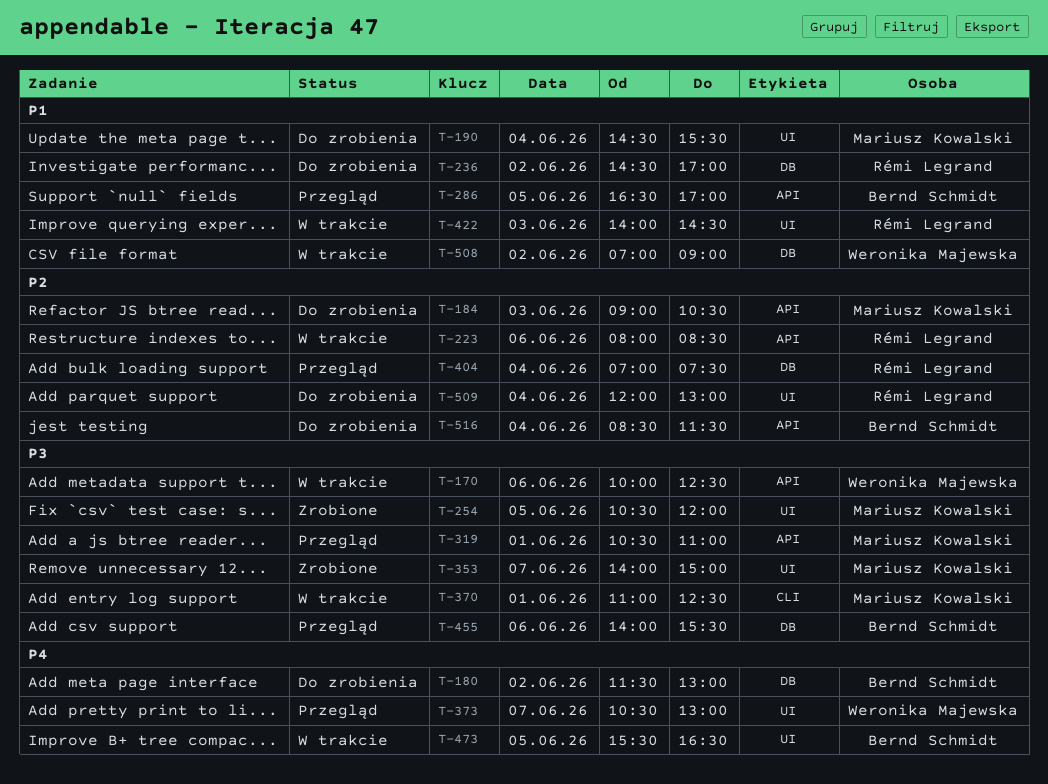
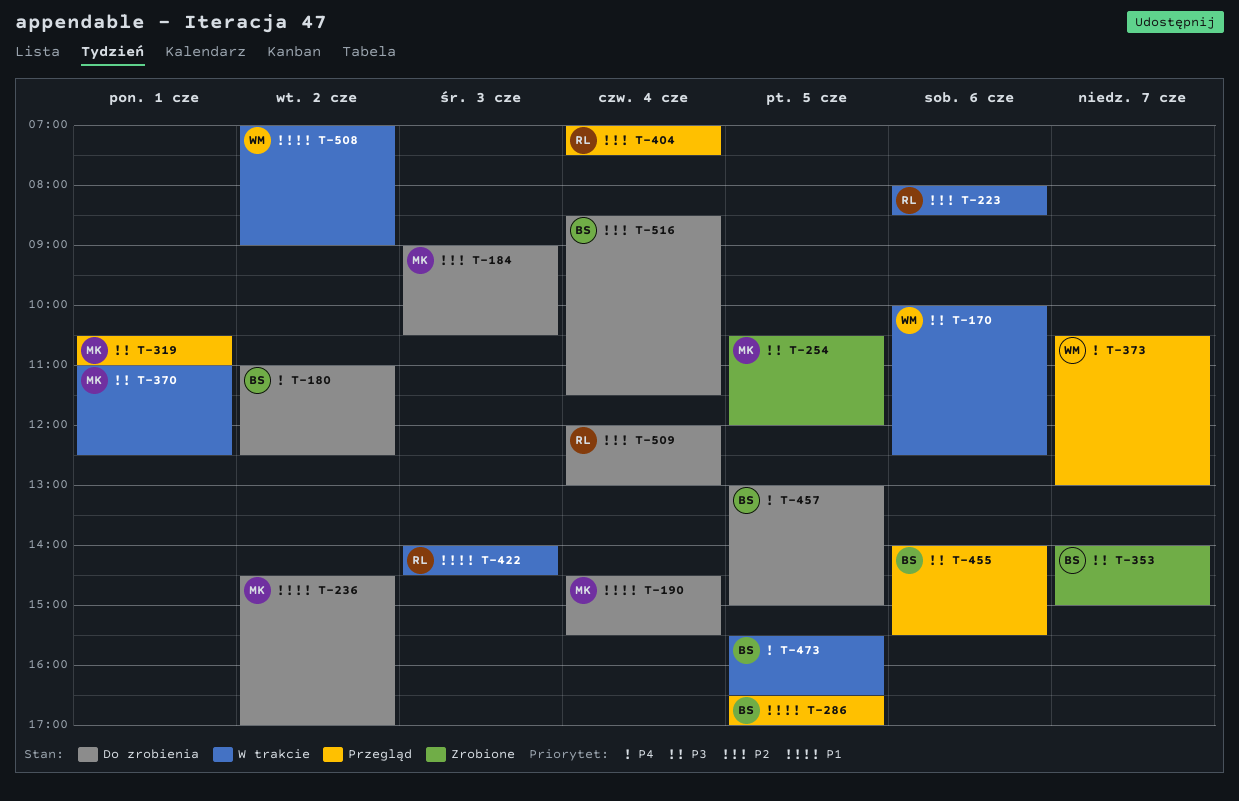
T-180, begins: 11:30 -> 11:00
T-180, ends: 13:00 -> 12:30
T-236, owner: Rémi Legrand -> Mariusz Kowalski
T-353, owner: Mariusz Kowalski -> Bernd Schmidt
T-457: none -> present

